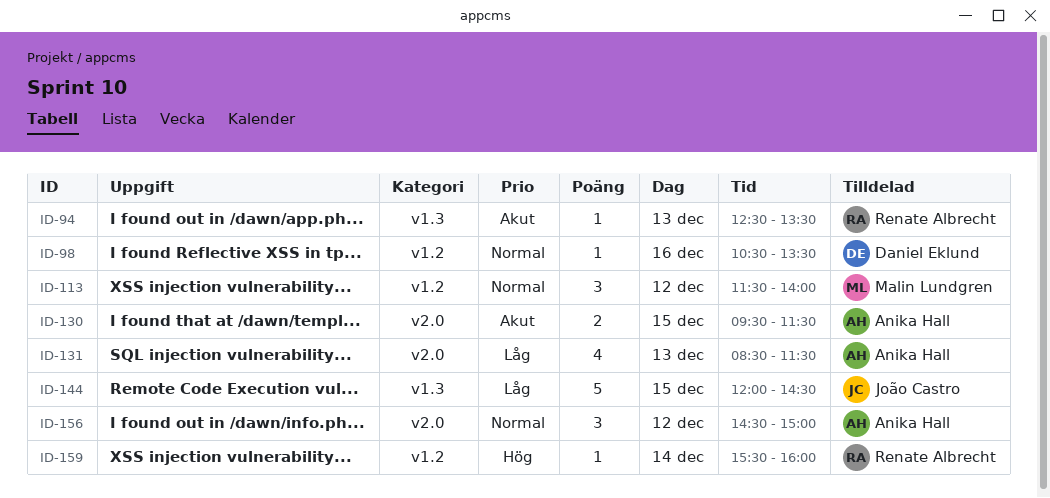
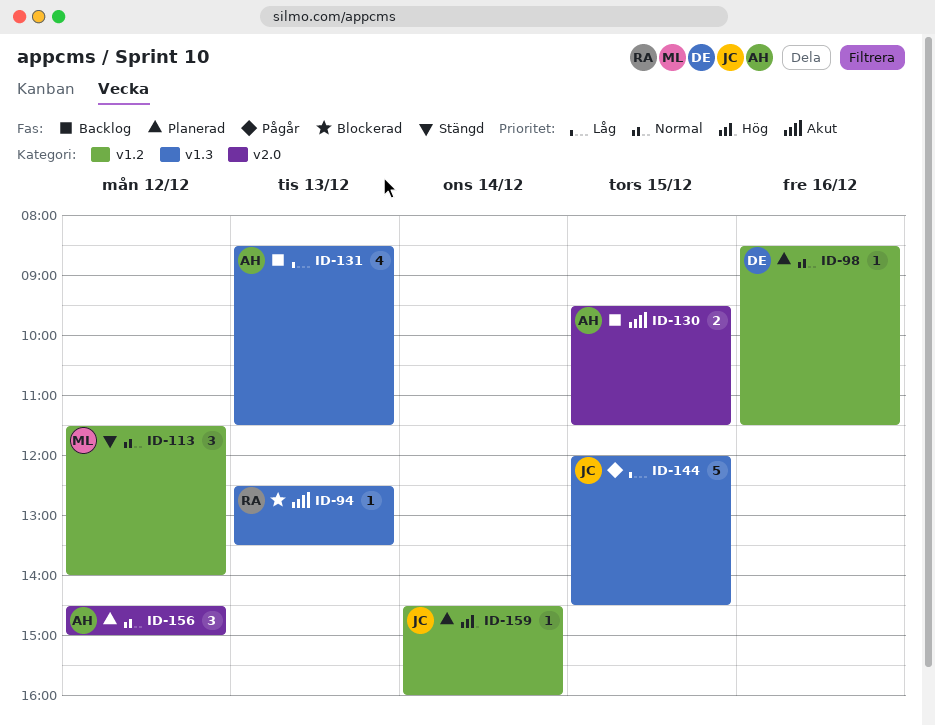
ID-98, begins: 10:30 -> 08:30
ID-98, ends: 13:30 -> 11:30
ID-131, label: v2.0 -> v1.3
ID-159, owner: Renate Albrecht -> João Castro
ID-159, begins: 15:30 -> 14:30

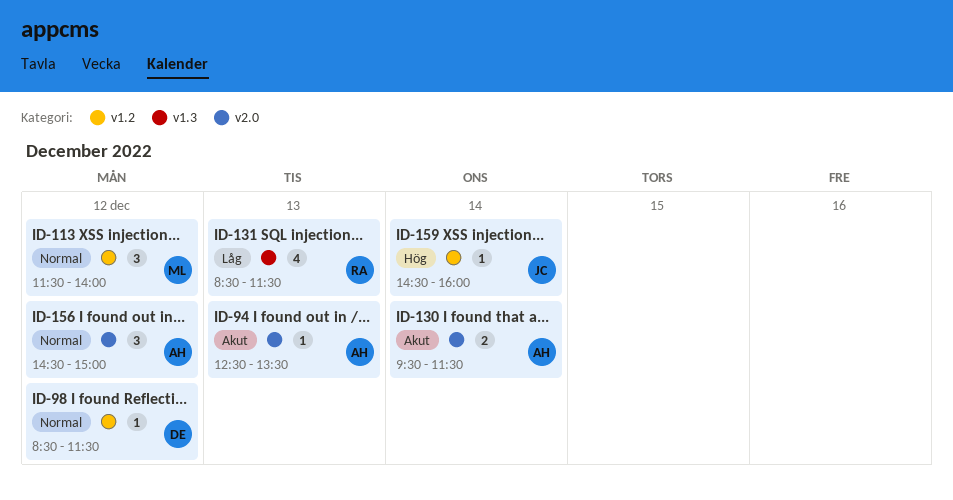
ID-94, owner: RA -> AH
ID-94, label: v1.3 -> v2.0
ID-98, day: Dec 16 -> Dec 12
ID-130, day: Dec 15 -> Dec 14
ID-131, owner: AH -> RA
ID-144: present -> none

